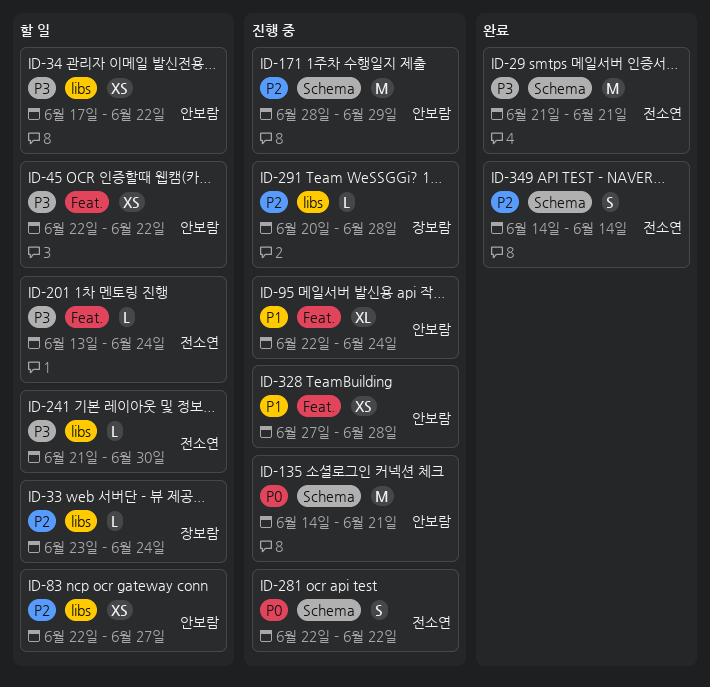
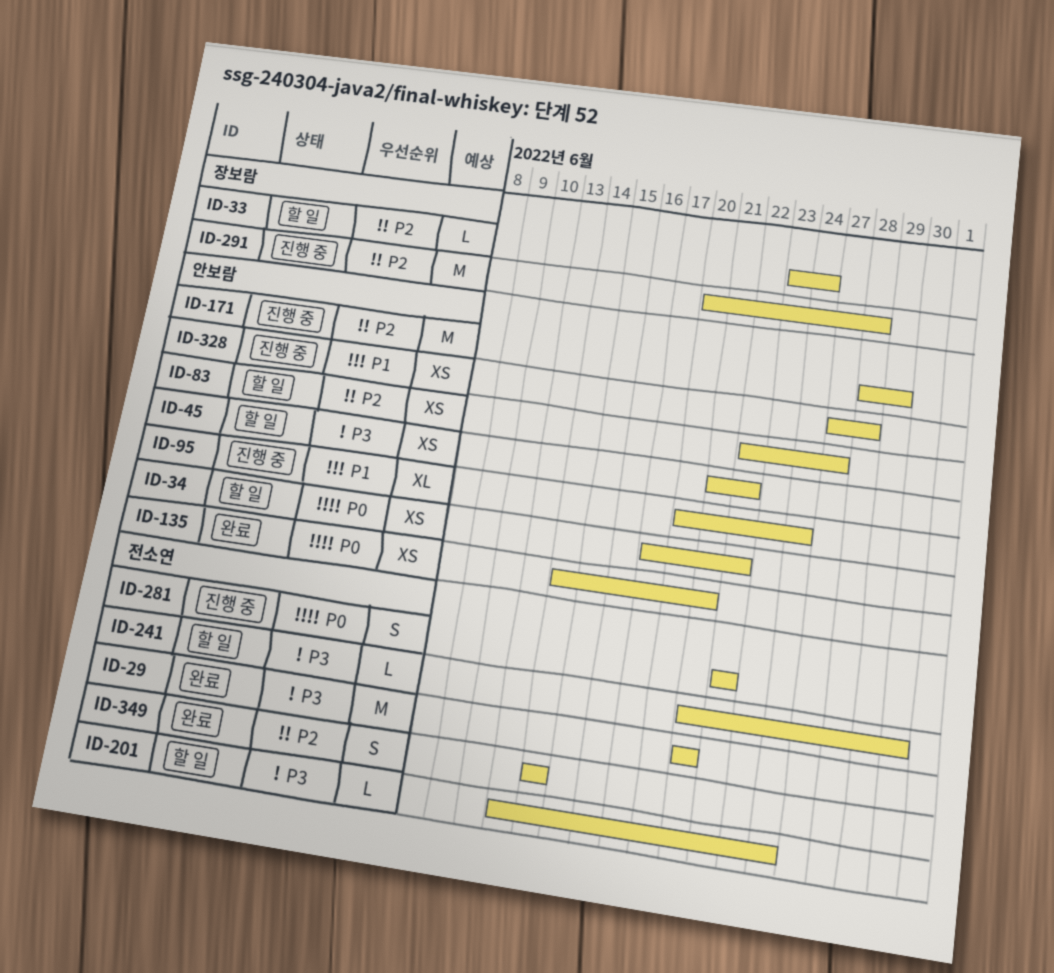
ID-34, priority: P3 -> P0
ID-45, start: Jun 22 -> Jun 21
ID-95, start: Jun 22 -> Jun 20
ID-135, status: 진행 중 -> 완료
ID-135, estimate: M -> XS
ID-291, estimate: L -> M

